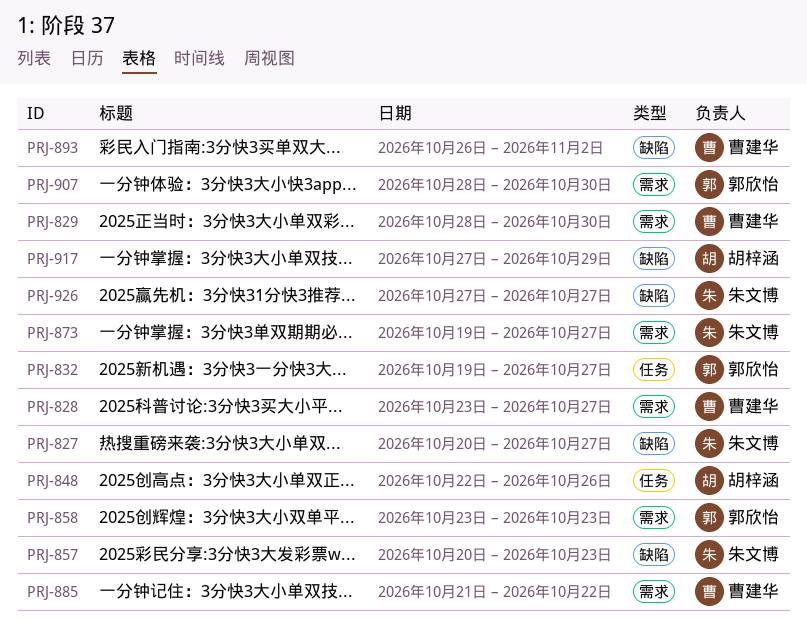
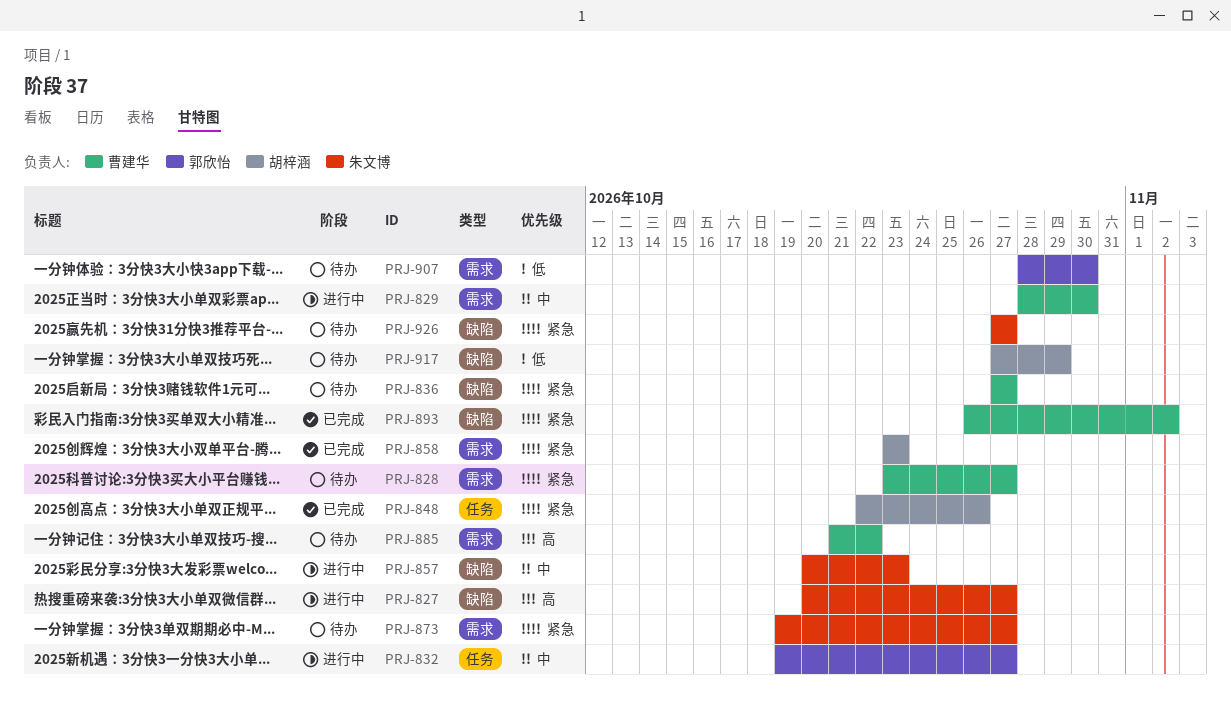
PRJ-836: none -> present
PRJ-858, owner: 郭欣怡 -> 胡梓涵

